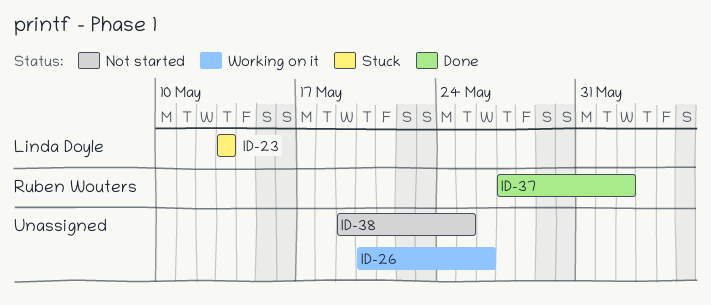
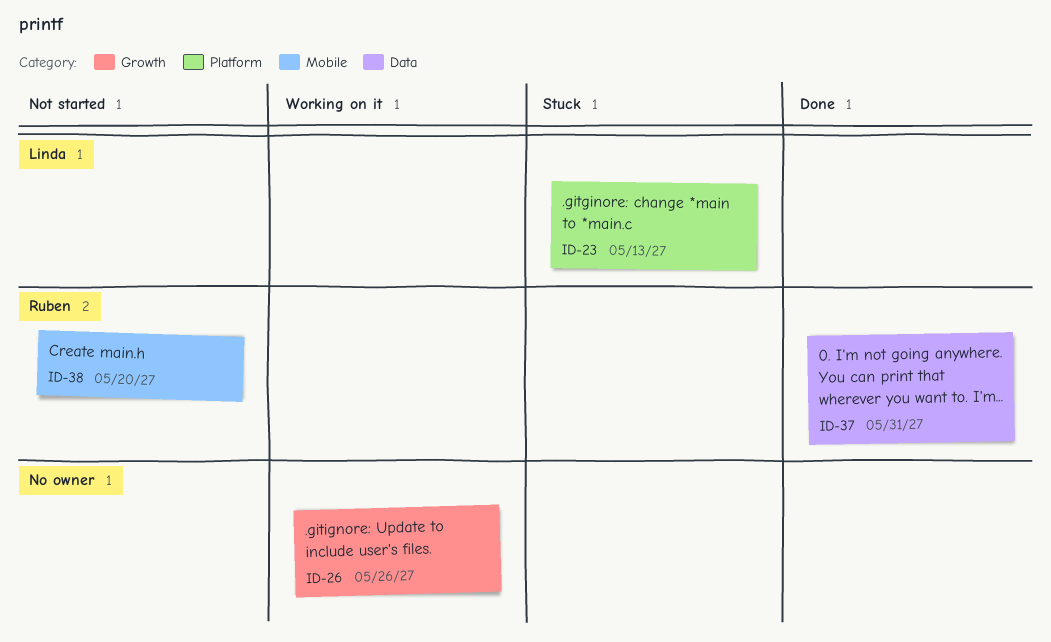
ID-37, due: Jun 2 -> May 31
ID-38, owner: none -> Ruben Wouters
ID-38, due: May 25 -> May 20

